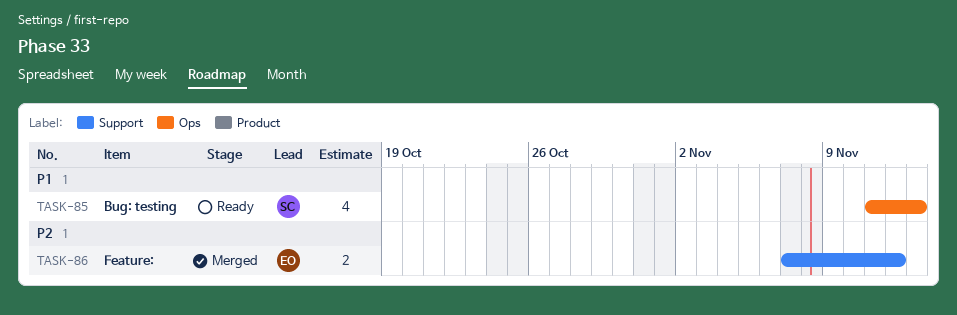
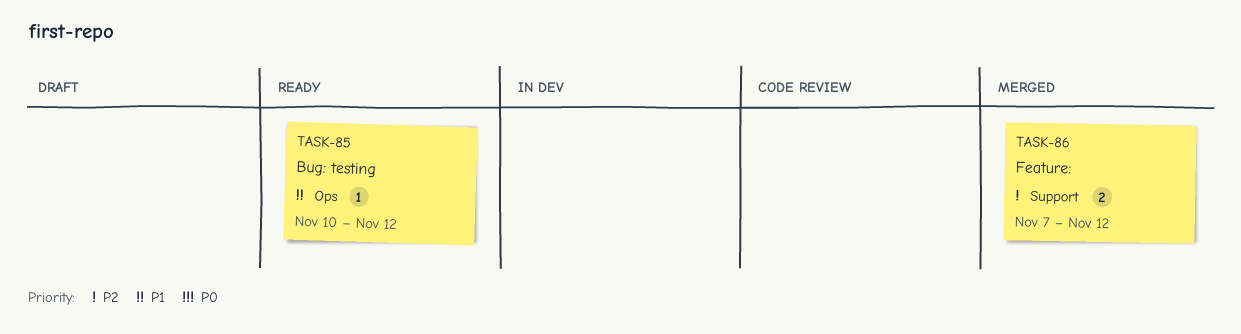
TASK-85, estimate: 4 -> 1
TASK-85, start: Nov 11 -> Nov 10
TASK-85, due: Nov 13 -> Nov 12

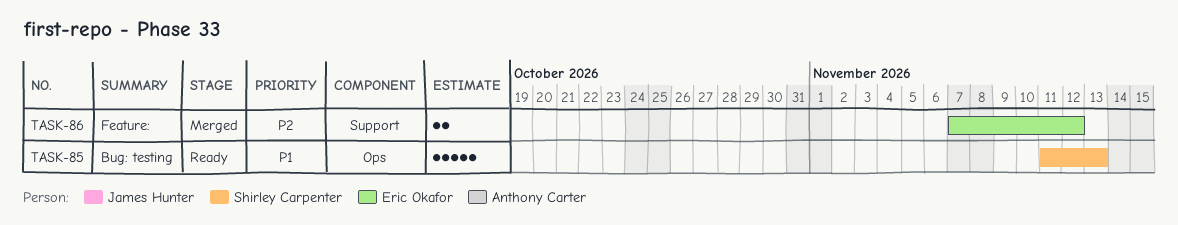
TASK-85, estimate: 1 -> 5
TASK-85, start: Nov 10 -> Nov 11
TASK-85, due: Nov 12 -> Nov 13

